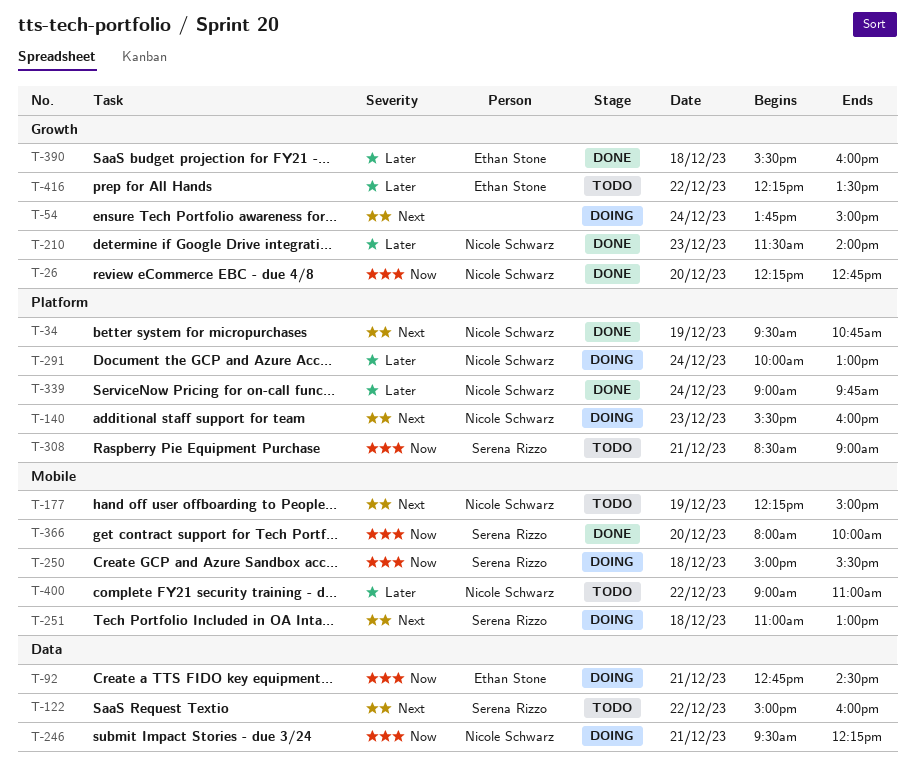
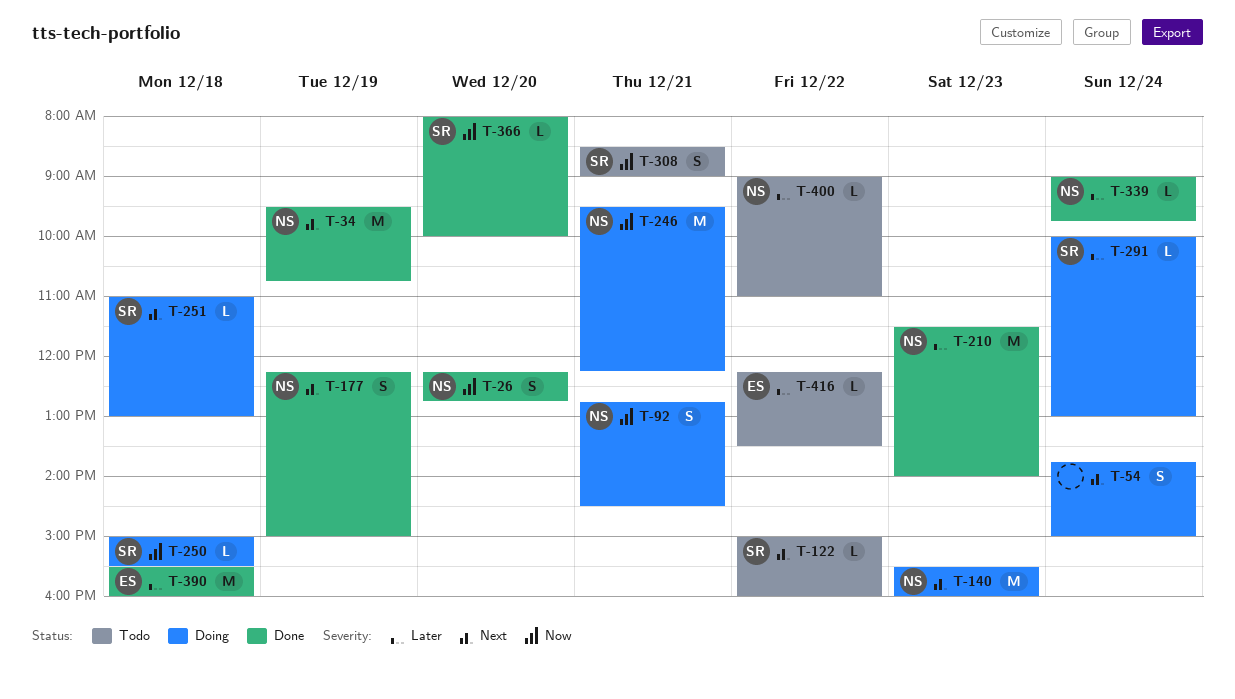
T-92, owner: Ethan Stone -> Nicole Schwarz
T-177, status: Todo -> Done
T-291, owner: Nicole Schwarz -> Serena Rizzo

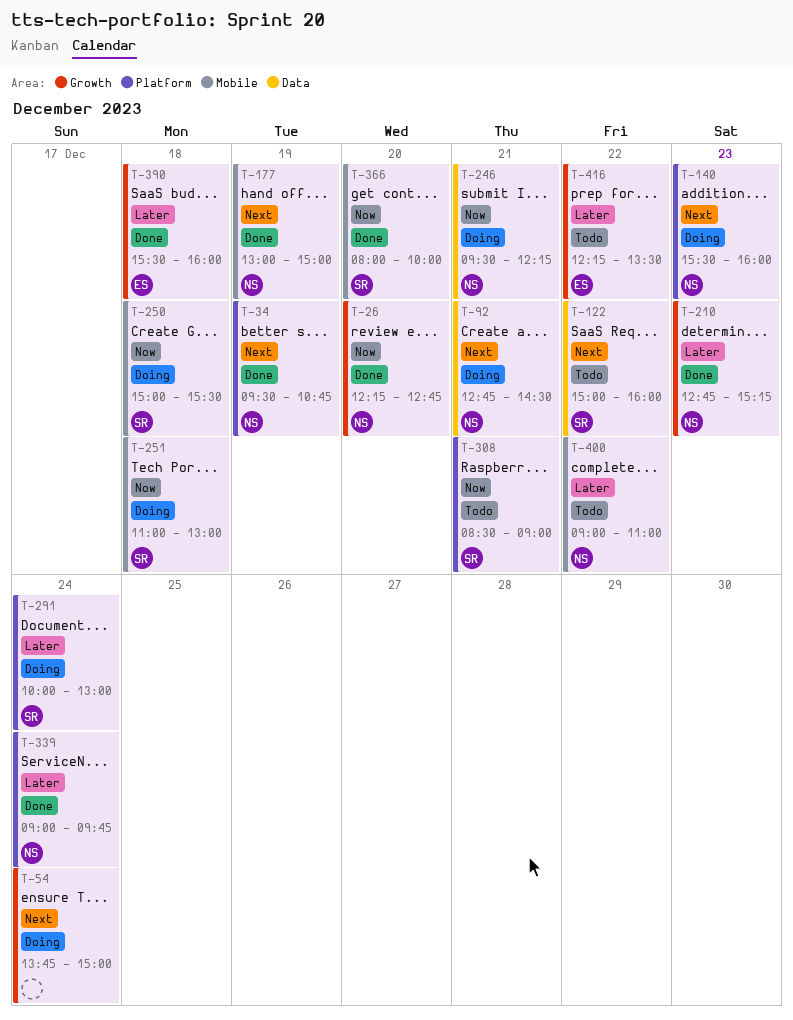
T-92, priority: Now -> Next
T-177, begins: 12:15 -> 13:00
T-210, begins: 11:30 -> 12:45
T-210, ends: 14:00 -> 15:15
T-251, priority: Next -> Now

